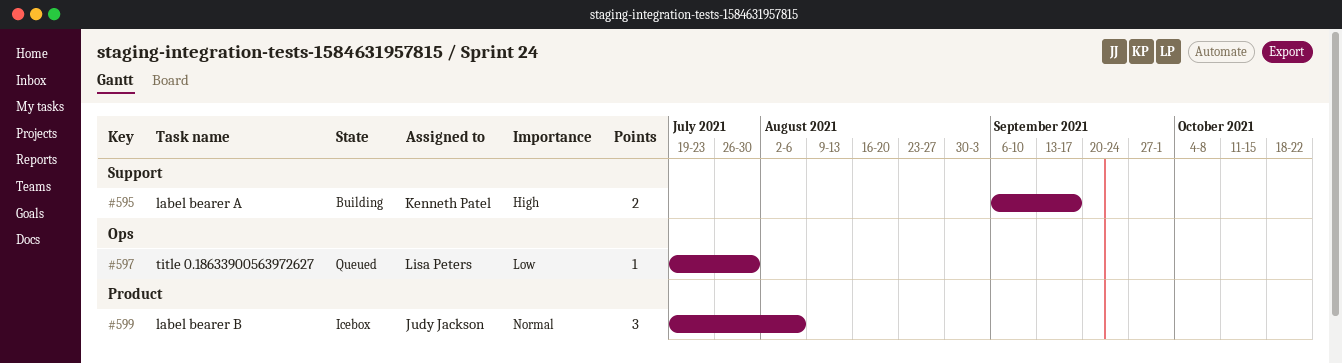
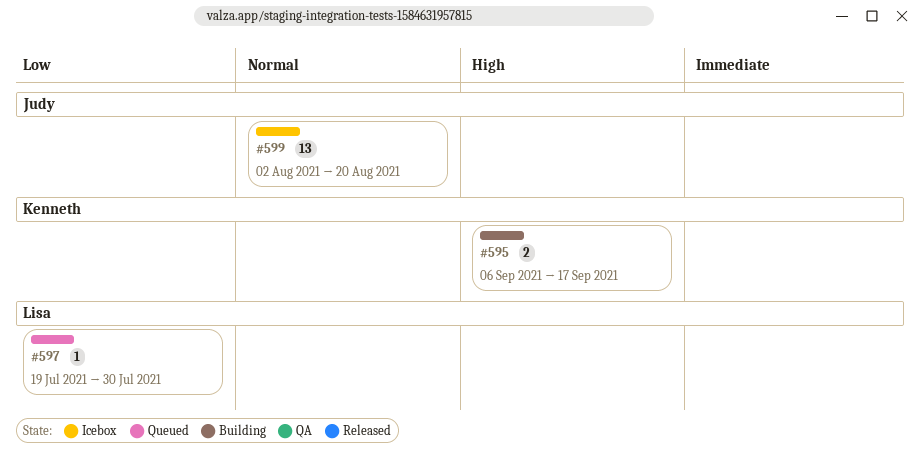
#599, estimate: 3 -> 13
#599, start: Jul 19 -> Aug 2
#599, due: Aug 6 -> Aug 20

